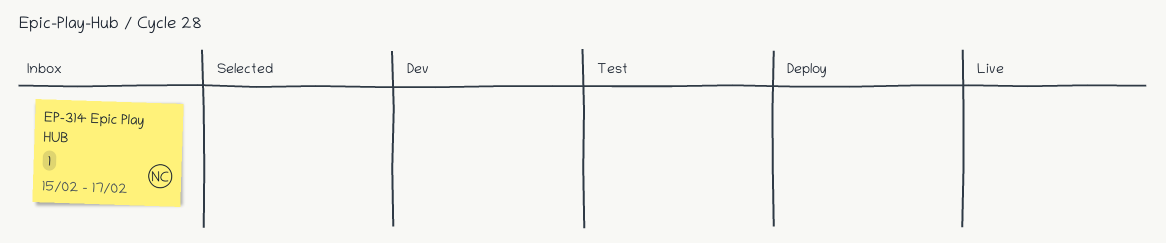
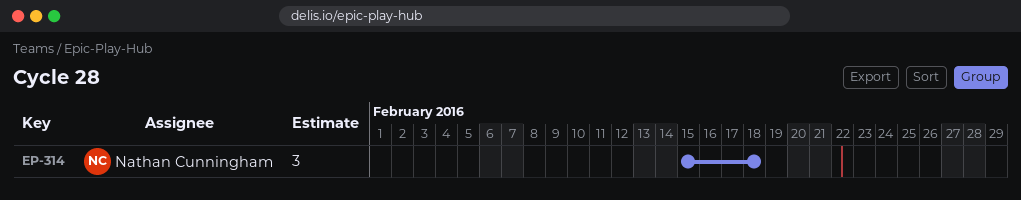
EP-314, estimate: 1 -> 3
EP-314, due: Feb 17 -> Feb 18

